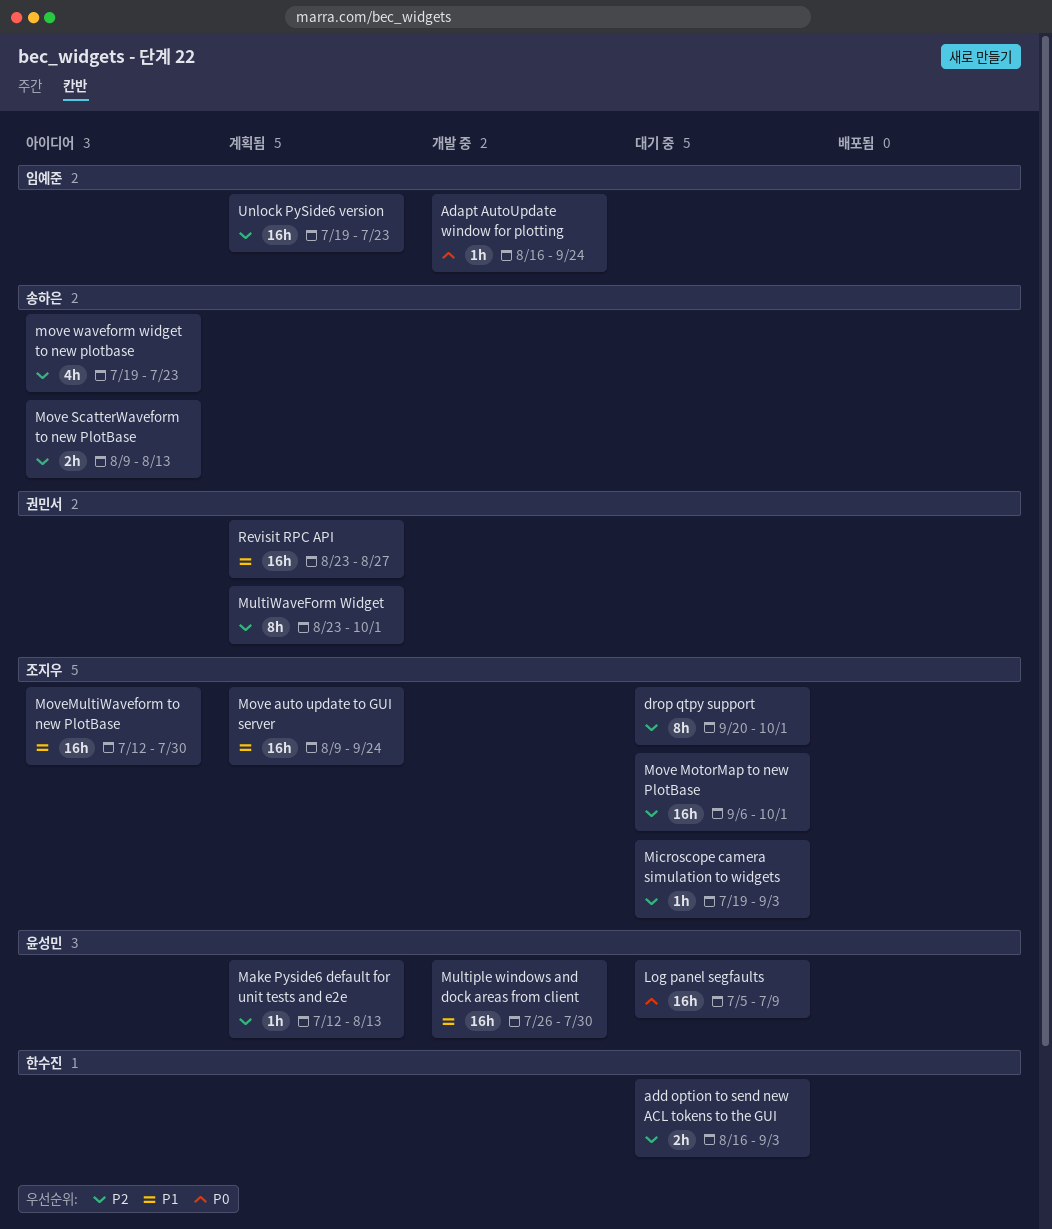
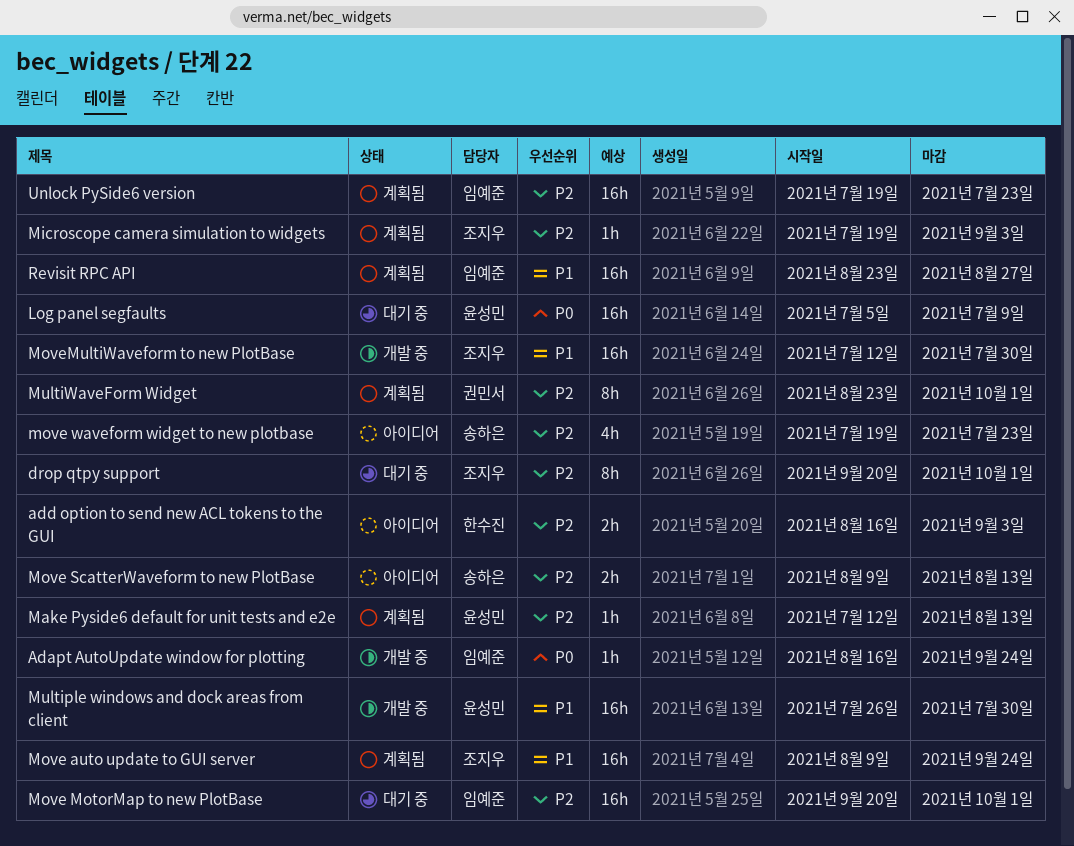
add option to send new ACL tokens to the GUI, status: 대기 중 -> 아이디어
Microscope camera simulation to widgets, status: 대기 중 -> 계획됨
Move MotorMap to new PlotBase, owner: 조지우 -> 임예준
Move MotorMap to new PlotBase, start: Sep 6 -> Sep 20
MoveMultiWaveform to new PlotBase, status: 아이디어 -> 개발 중
Revisit RPC API, owner: 권민서 -> 임예준

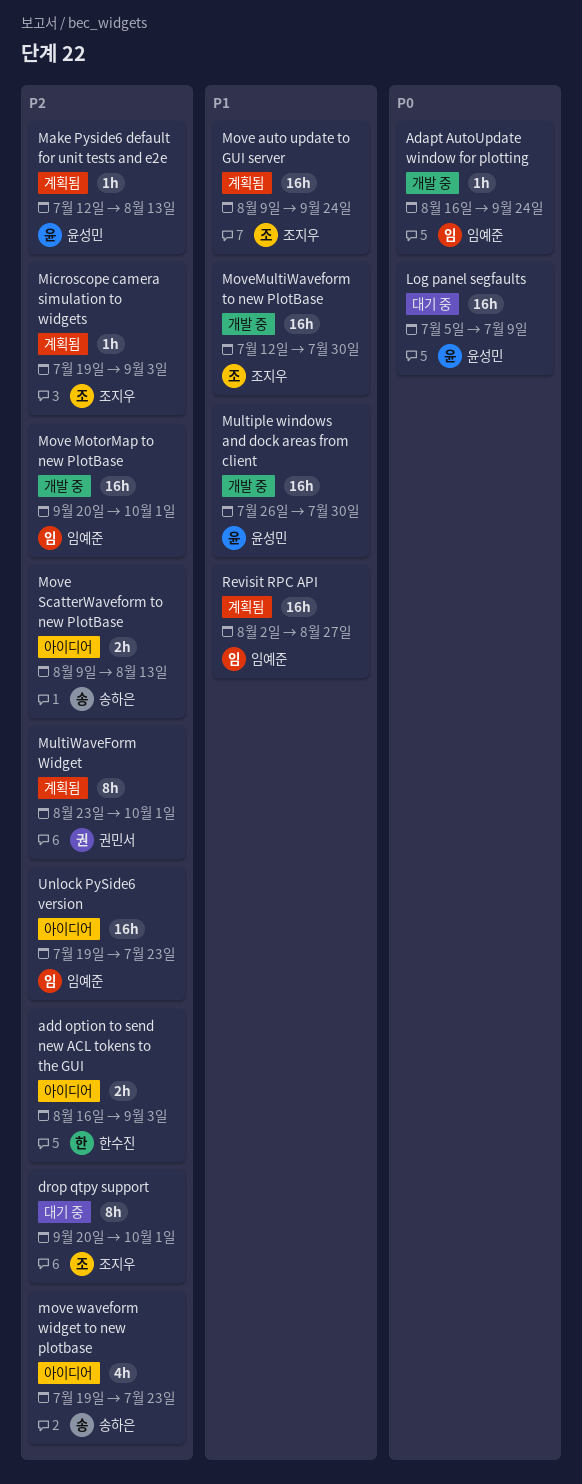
Move MotorMap to new PlotBase, status: 대기 중 -> 개발 중
Revisit RPC API, start: Aug 23 -> Aug 2
Unlock PySide6 version, status: 계획됨 -> 아이디어

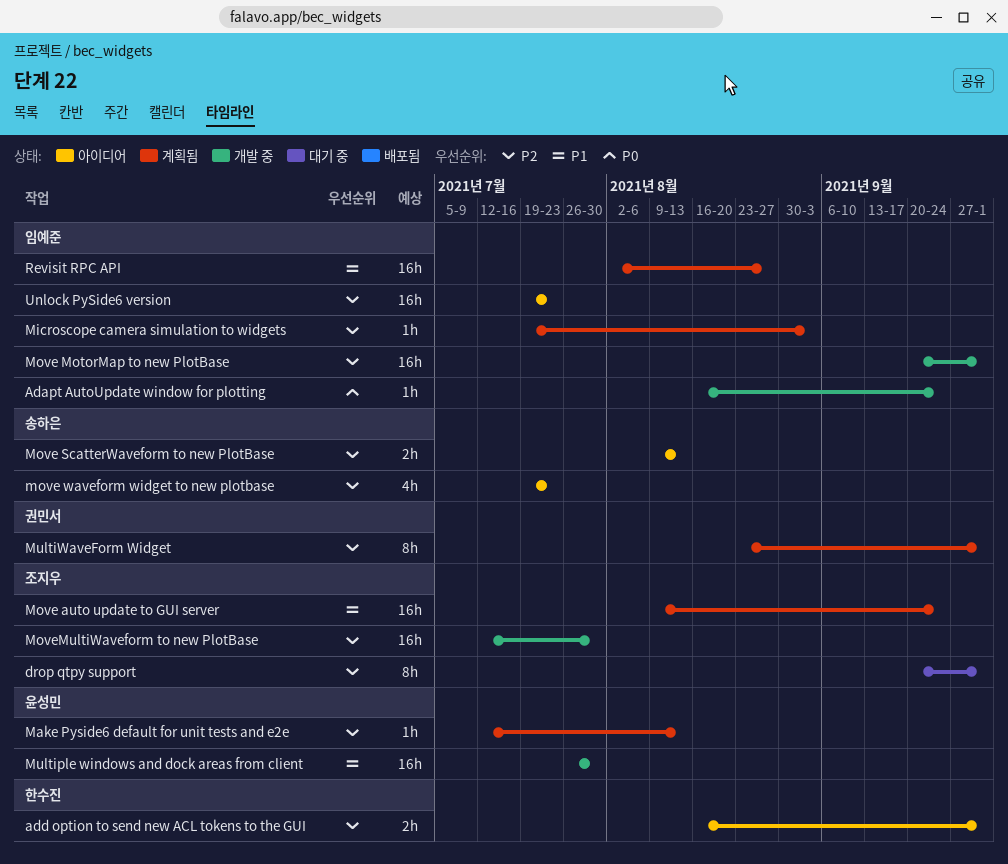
add option to send new ACL tokens to the GUI, due: Sep 3 -> Oct 1
Log panel segfaults: present -> none
Microscope camera simulation to widgets, owner: 조지우 -> 임예준
MoveMultiWaveform to new PlotBase, priority: P1 -> P2

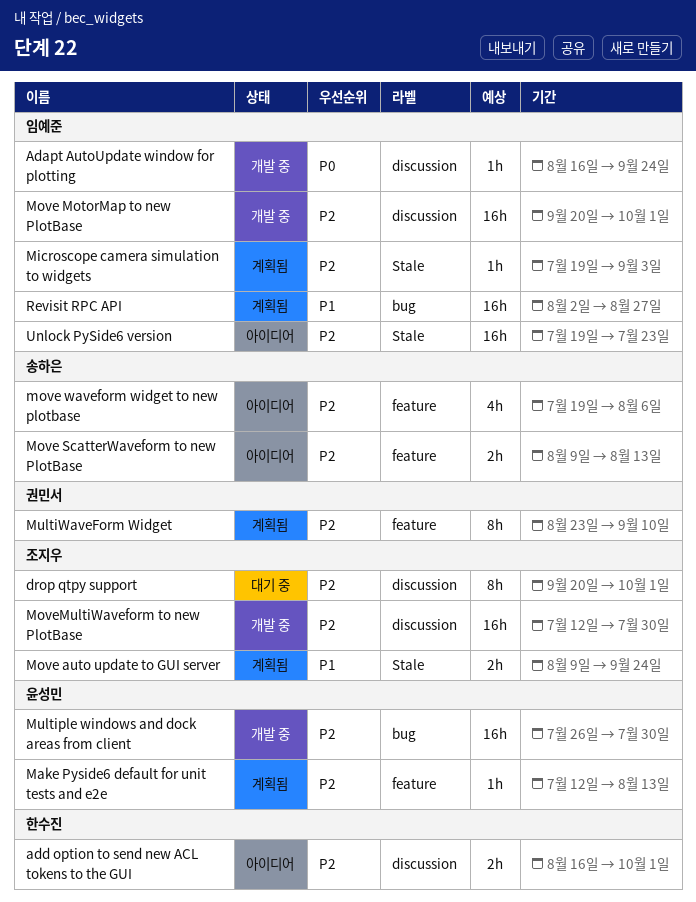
Move auto update to GUI server, estimate: 16h -> 2h
move waveform widget to new plotbase, due: Jul 23 -> Aug 6
Multiple windows and dock areas from client, priority: P1 -> P2
MultiWaveForm Widget, due: Oct 1 -> Sep 10

